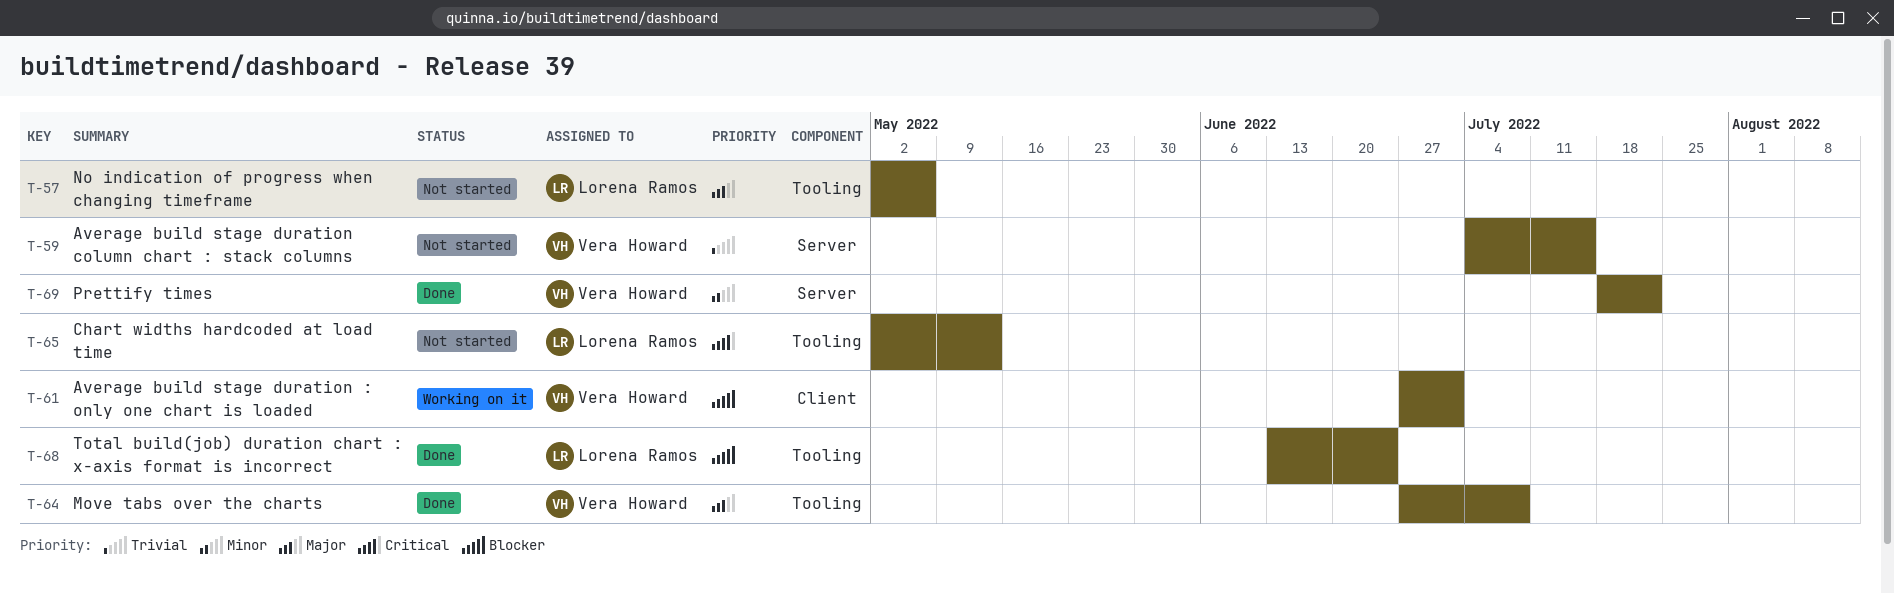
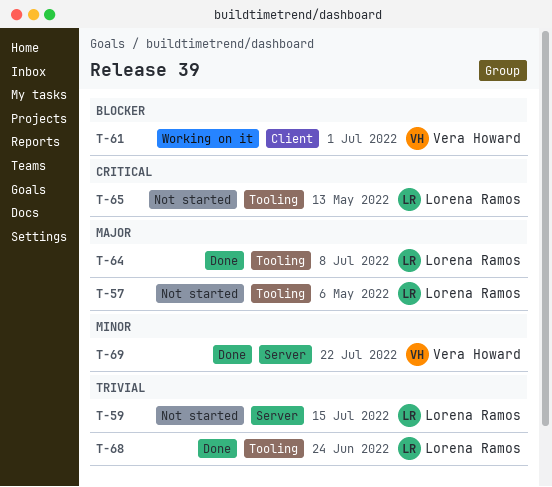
T-59, owner: Vera Howard -> Lorena Ramos
T-64, owner: Vera Howard -> Lorena Ramos
T-68, priority: Blocker -> Trivial

